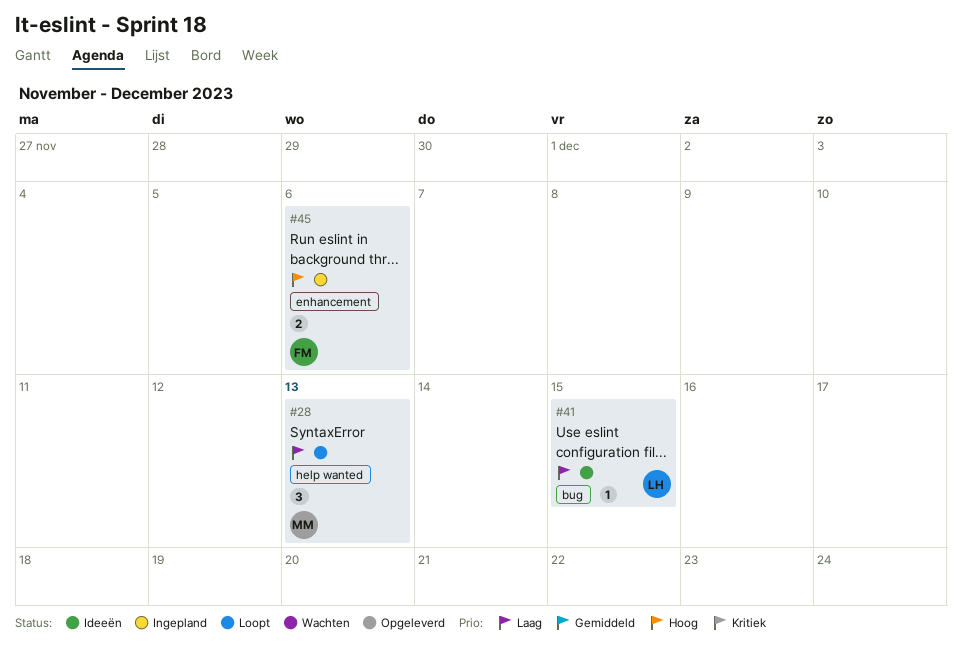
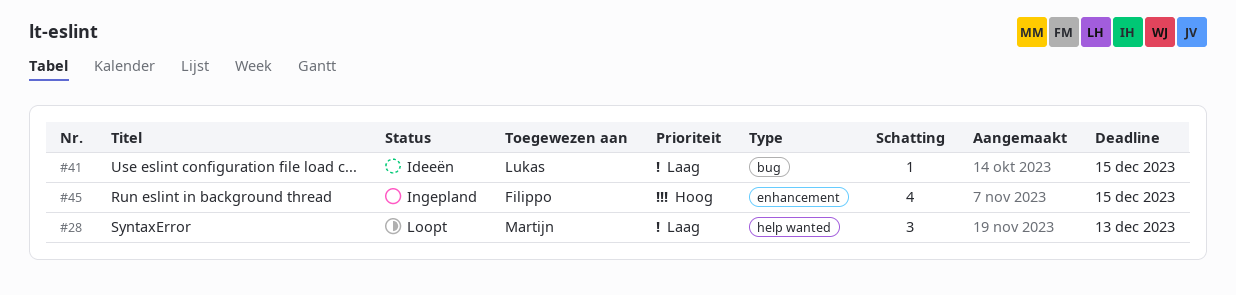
#45, estimate: 2 -> 4
#45, due: Dec 6 -> Dec 15

